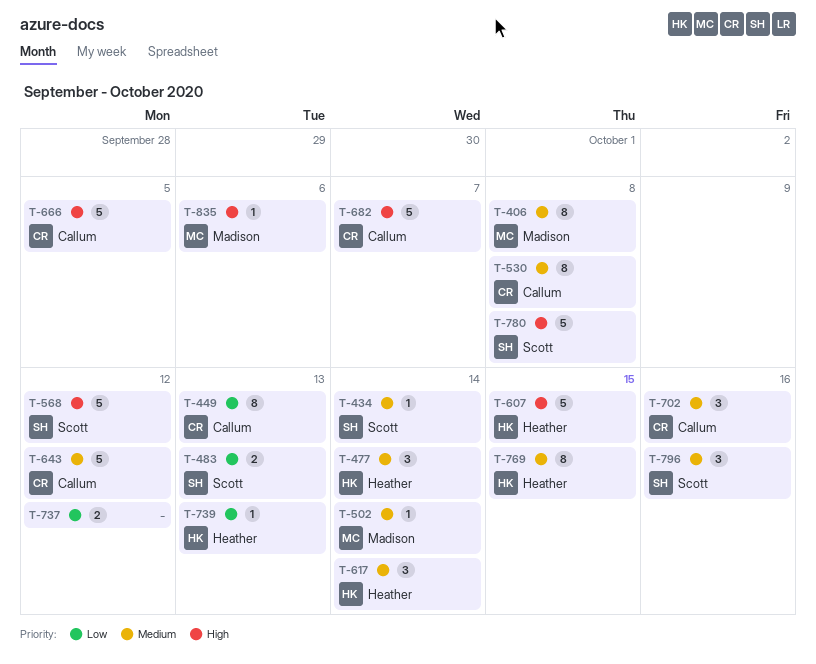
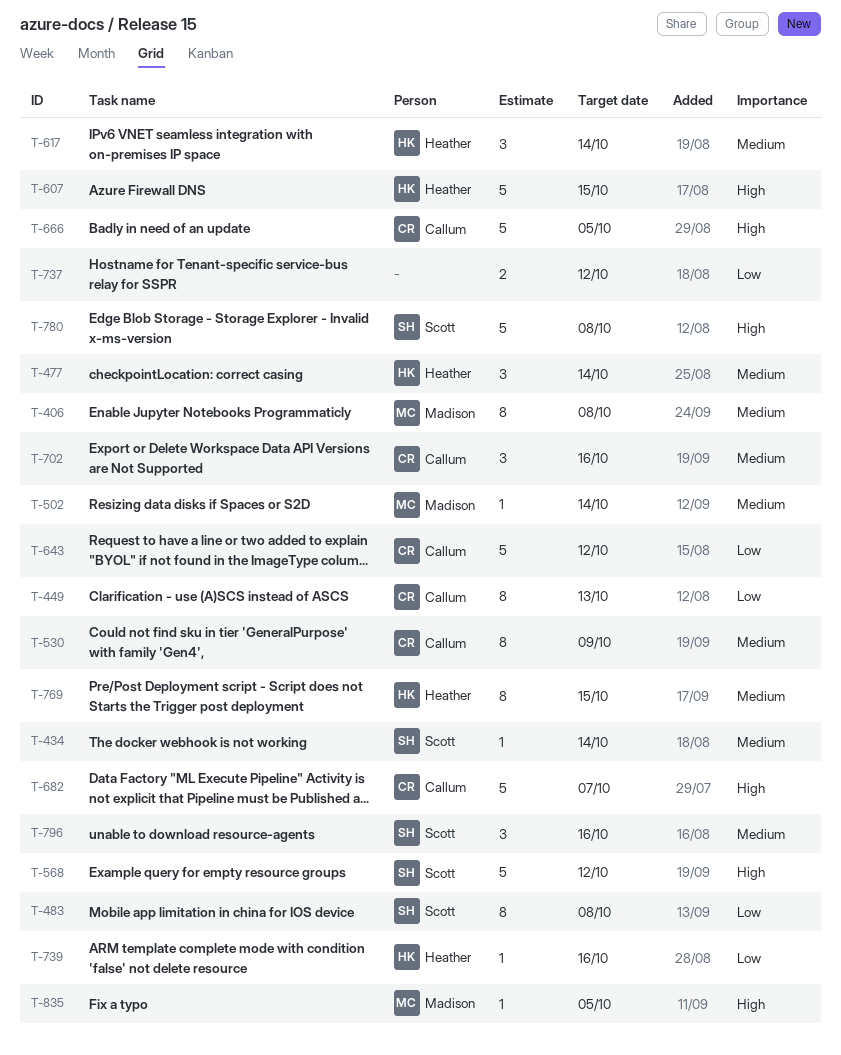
T-483, estimate: 2 -> 8
T-483, due: Oct 13 -> Oct 8
T-530, due: Oct 8 -> Oct 9
T-643, priority: Medium -> Low
T-739, due: Oct 13 -> Oct 16
T-835, due: Oct 6 -> Oct 5

